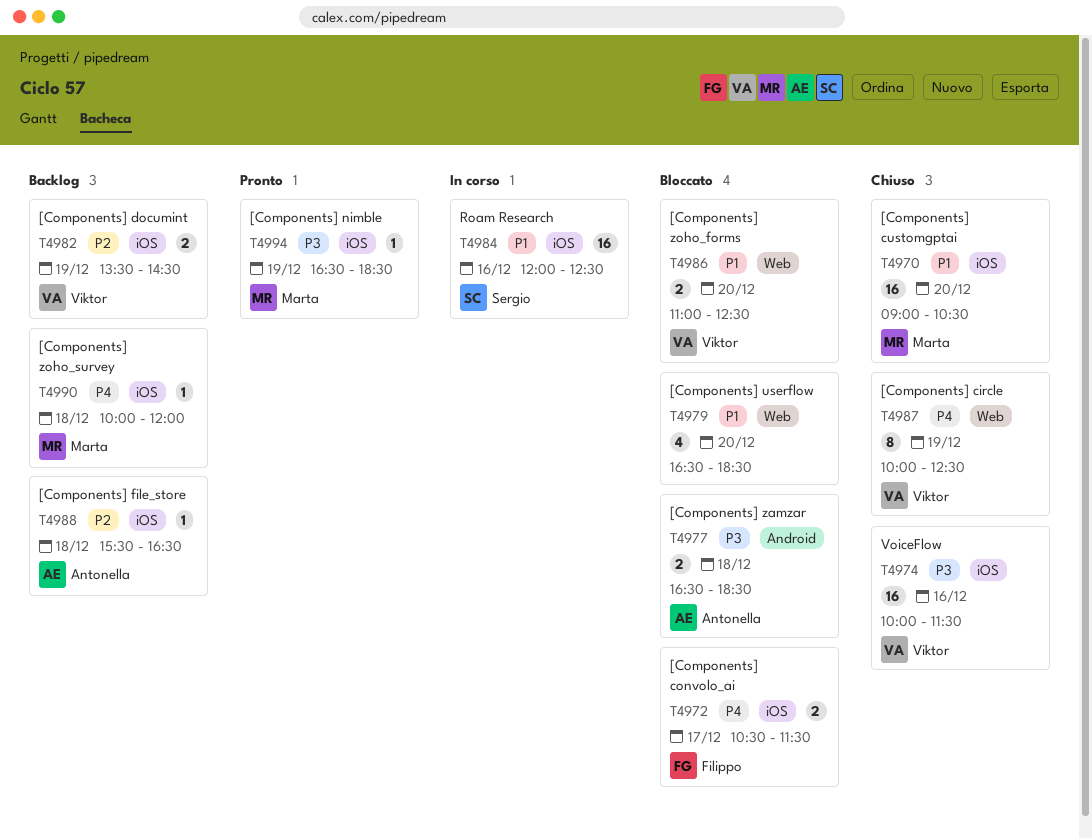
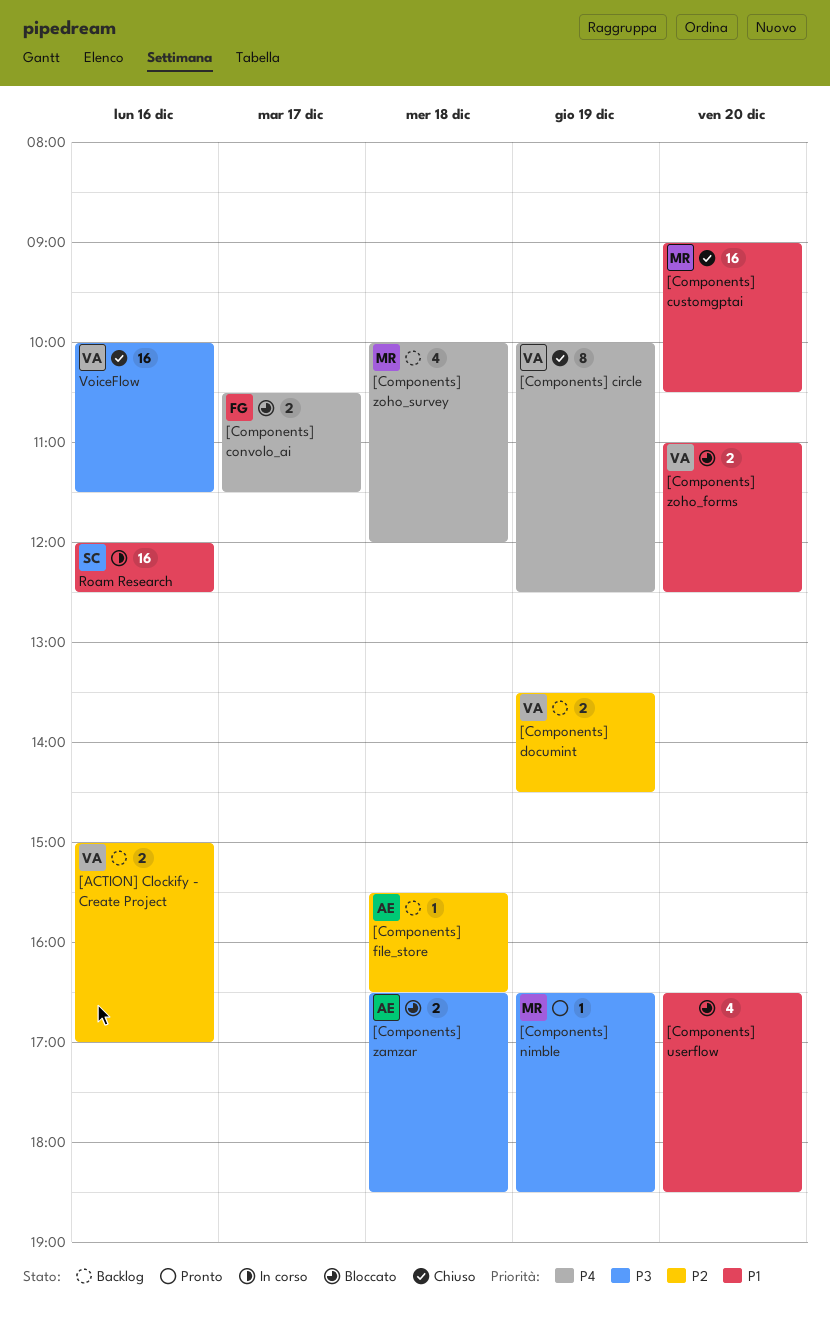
[ACTION] Clockify - Create Project: none -> present
[Components] zoho_survey, estimate: 1 -> 4

